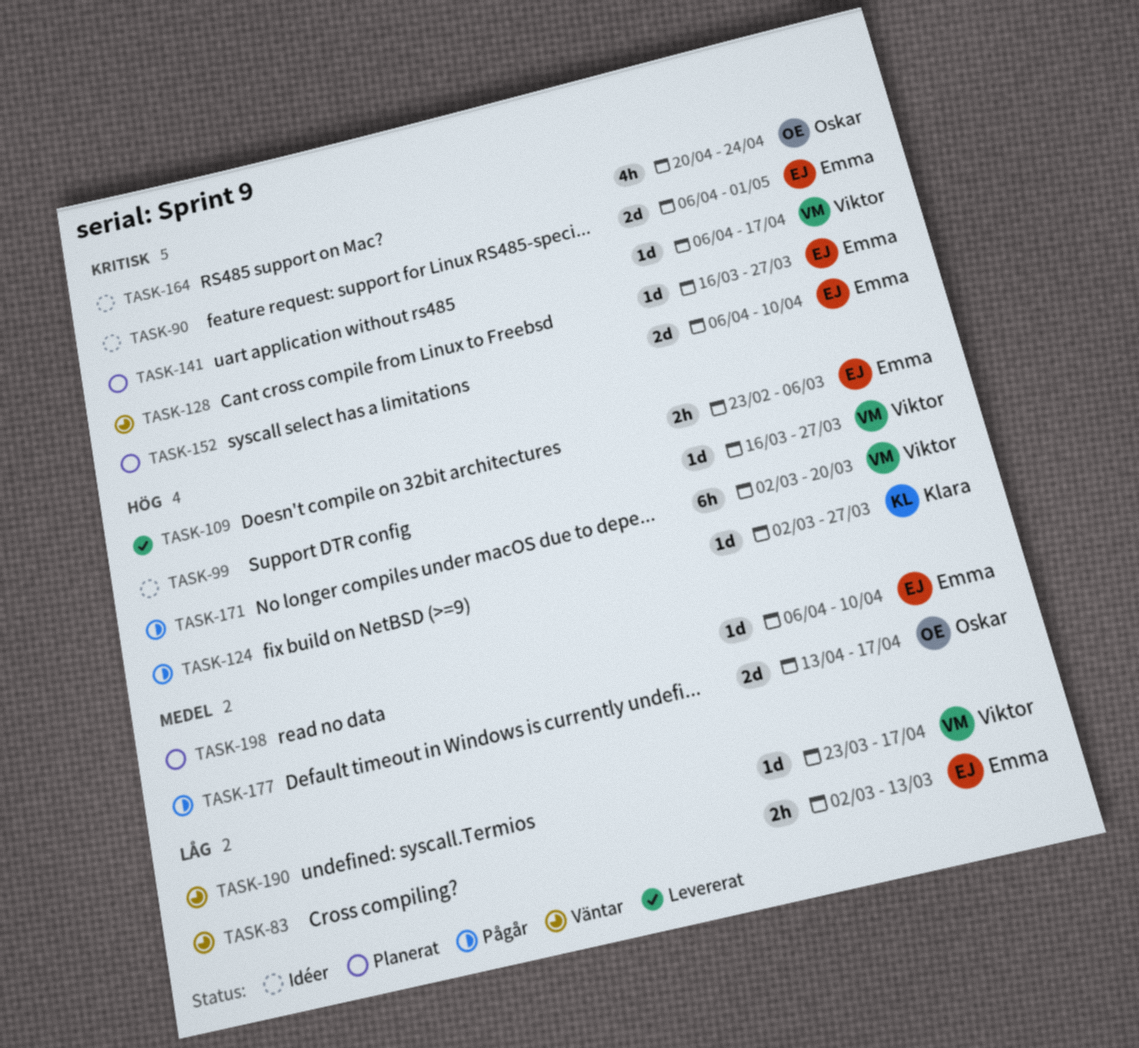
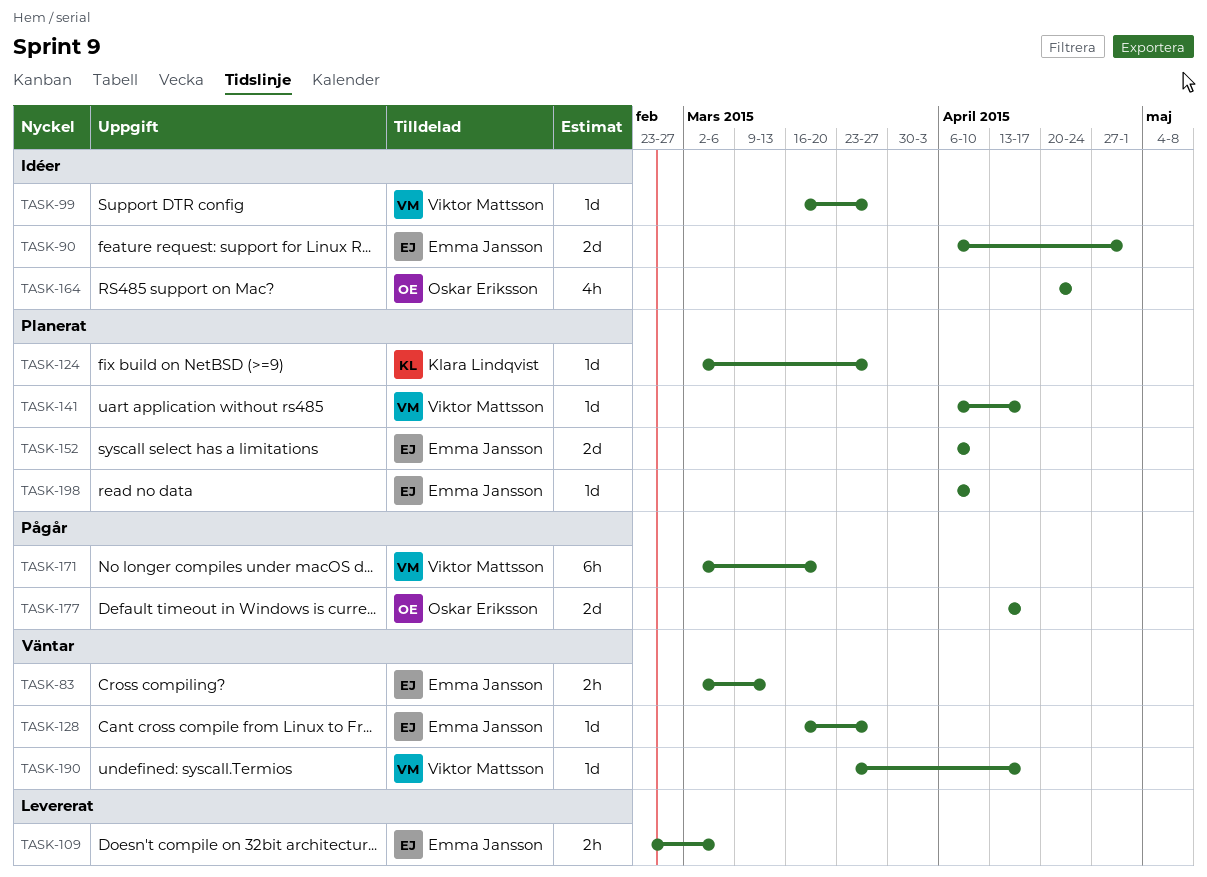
TASK-124, status: Pågår -> Planerat

